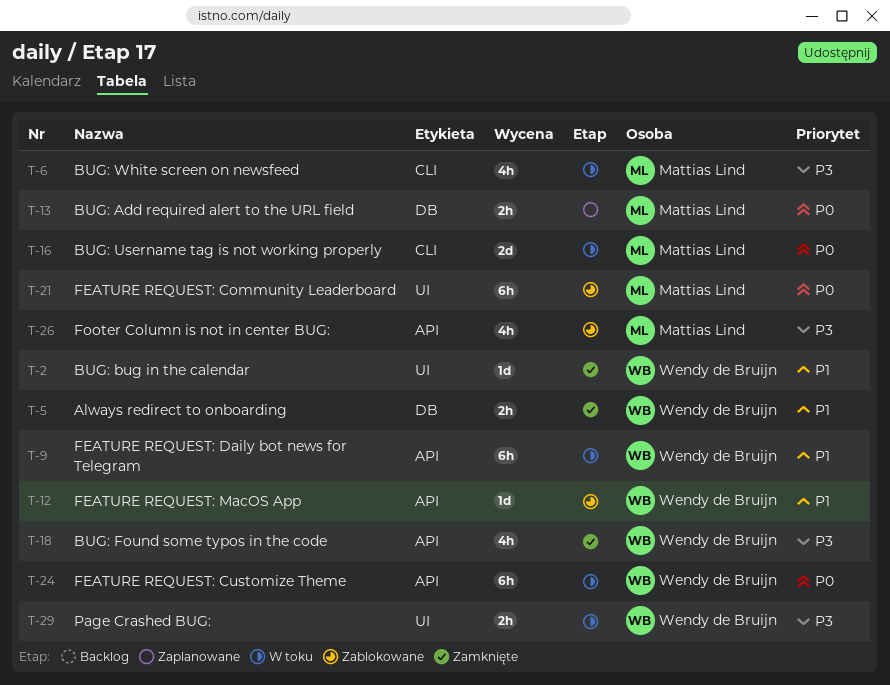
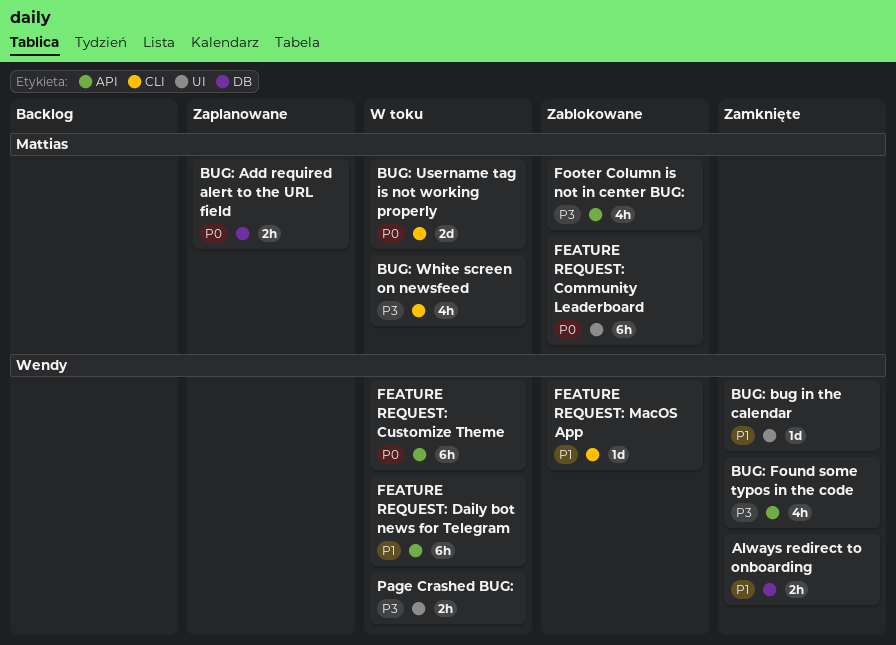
FEATURE REQUEST: MacOS App, label: API -> CLI

